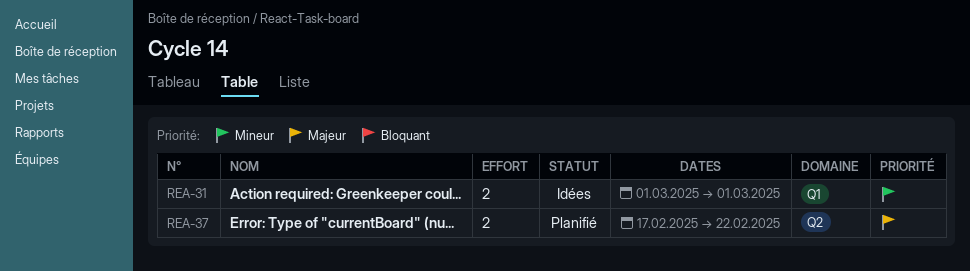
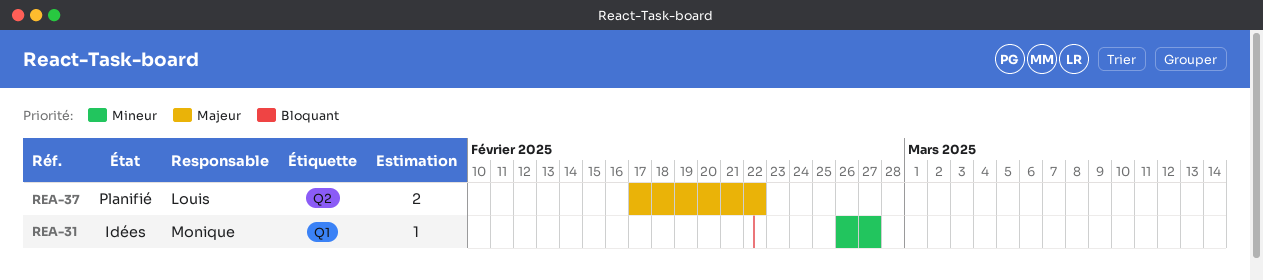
REA-31, estimate: 2 -> 1
REA-31, start: Mar 1 -> Feb 26
REA-31, due: Mar 1 -> Feb 27

